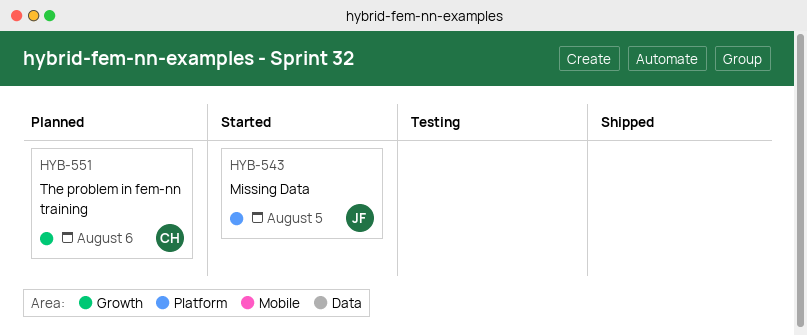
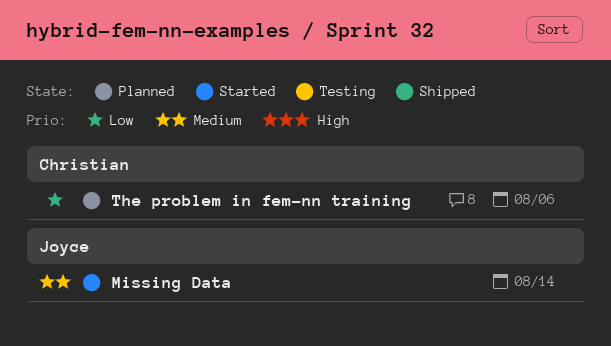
Missing Data, due: Aug 5 -> Aug 14

